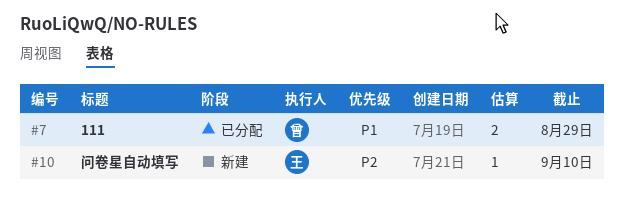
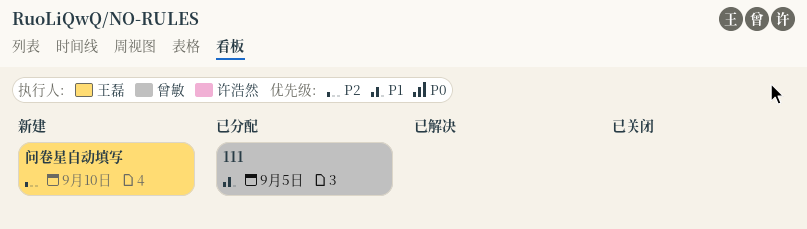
111, due: Aug 29 -> Sep 5

